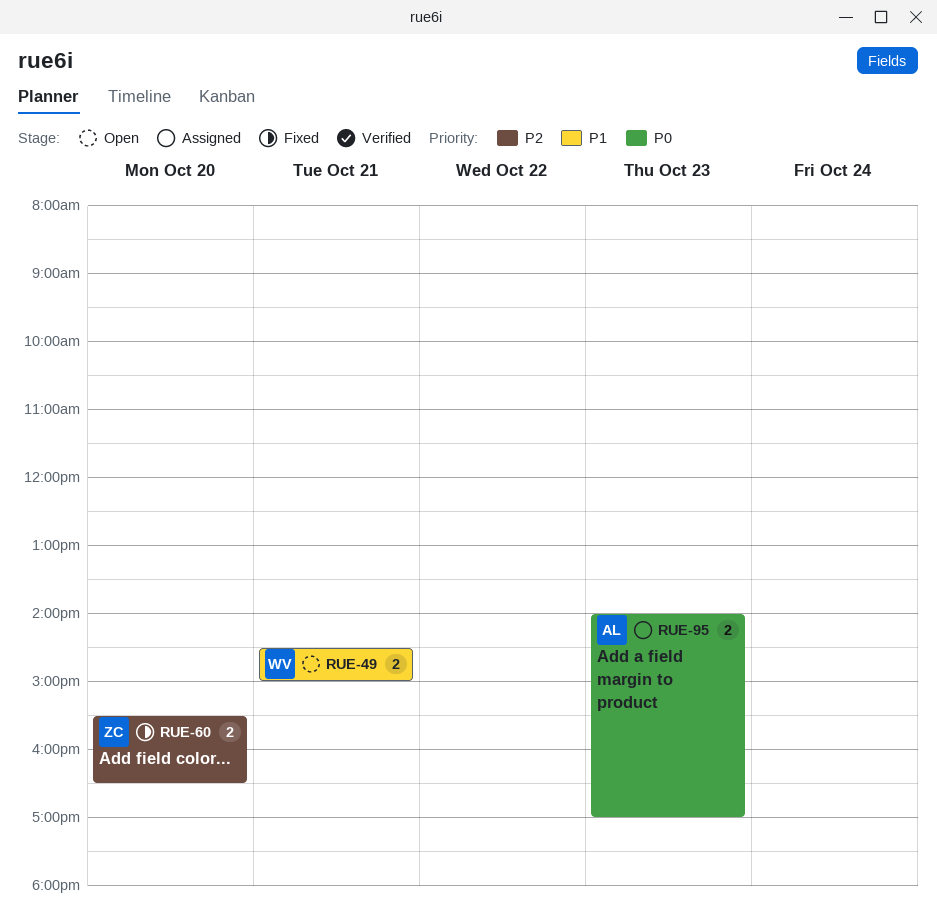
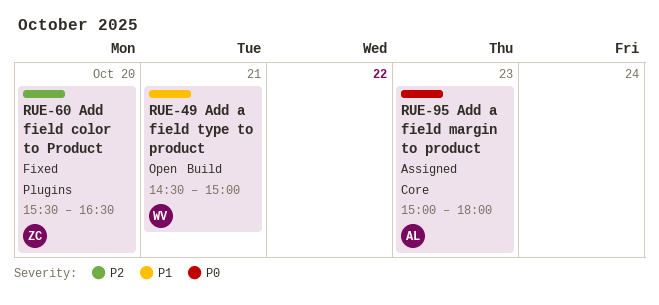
RUE-95, begins: 14:00 -> 15:00
RUE-95, ends: 17:00 -> 18:00

